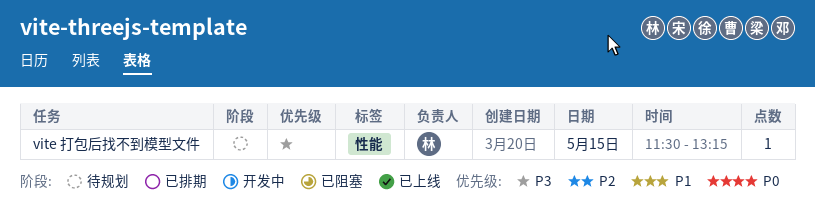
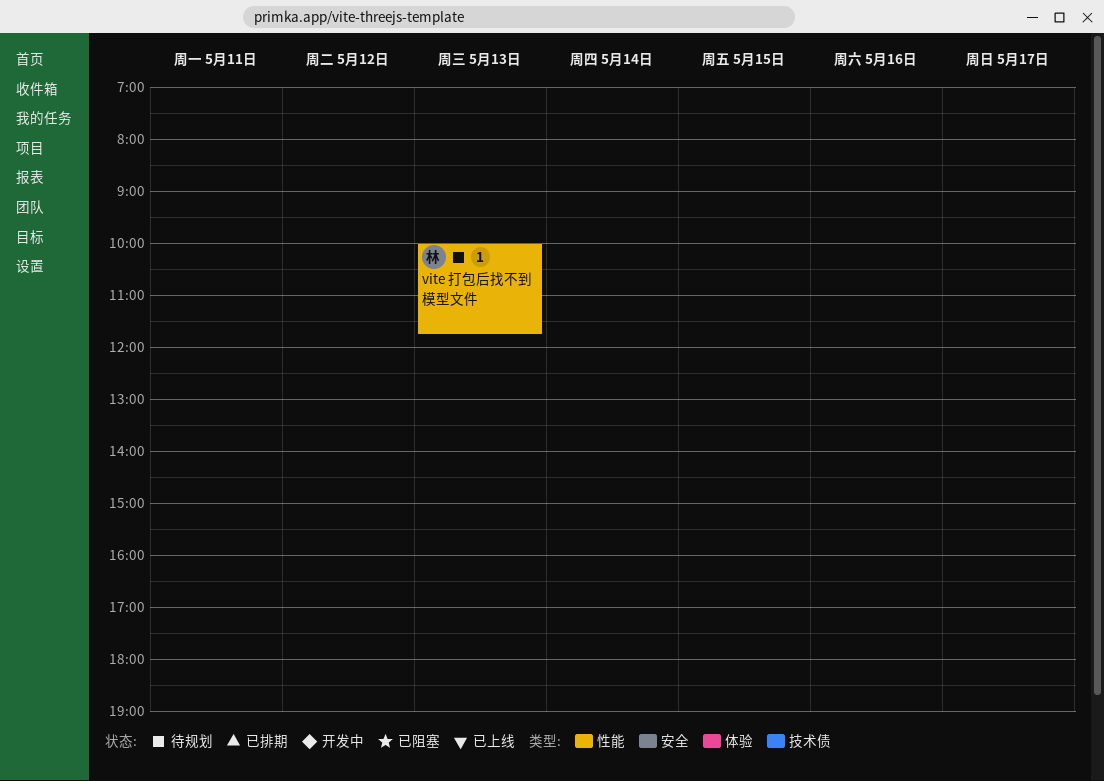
vite 打包后找不到模型文件, day: May 15 -> May 13
vite 打包后找不到模型文件, begins: 11:30 -> 10:00
vite 打包后找不到模型文件, ends: 13:15 -> 11:45

